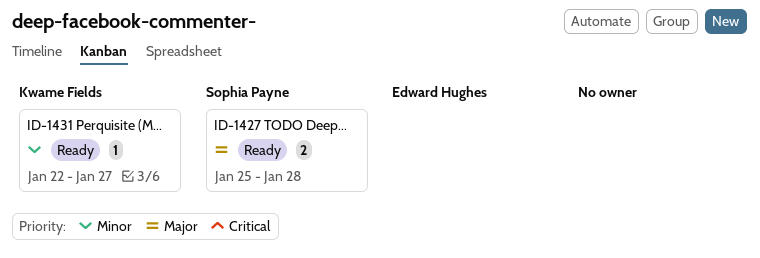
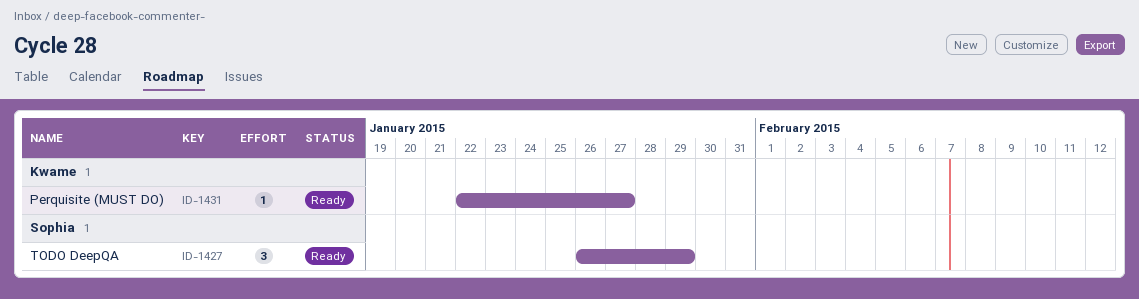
ID-1427, estimate: 2 -> 3
ID-1427, start: Jan 25 -> Jan 26
ID-1427, due: Jan 28 -> Jan 29

